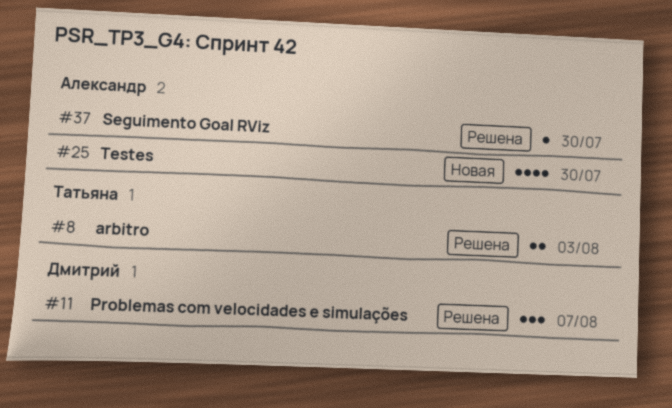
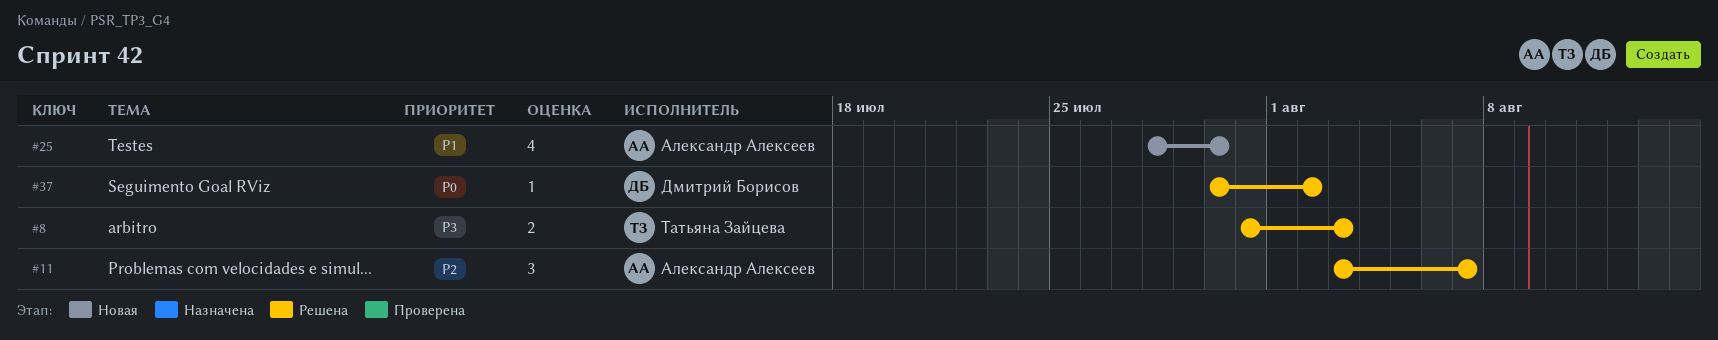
#11, owner: Дмитрий Борисов -> Александр Алексеев
#37, owner: Александр Алексеев -> Дмитрий Борисов
#37, due: Jul 30 -> Aug 2

